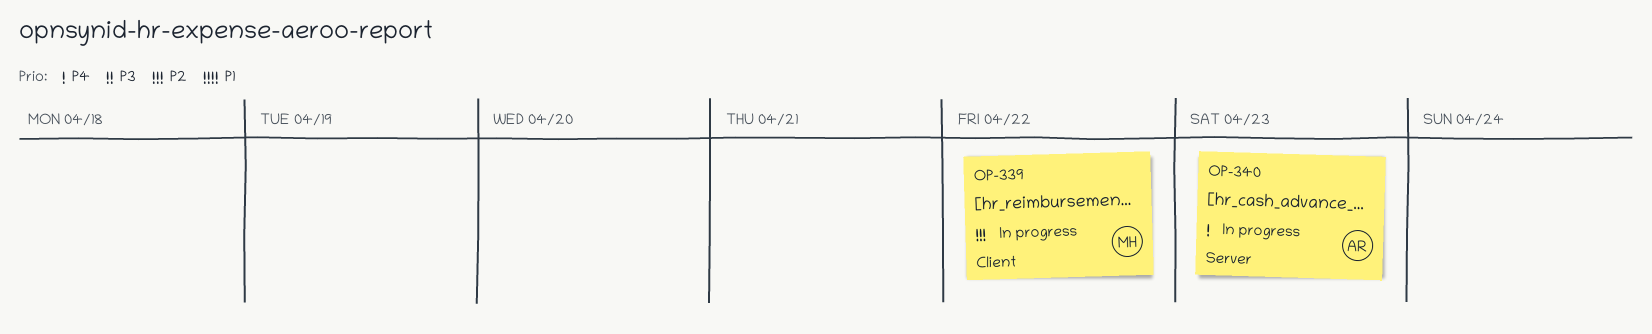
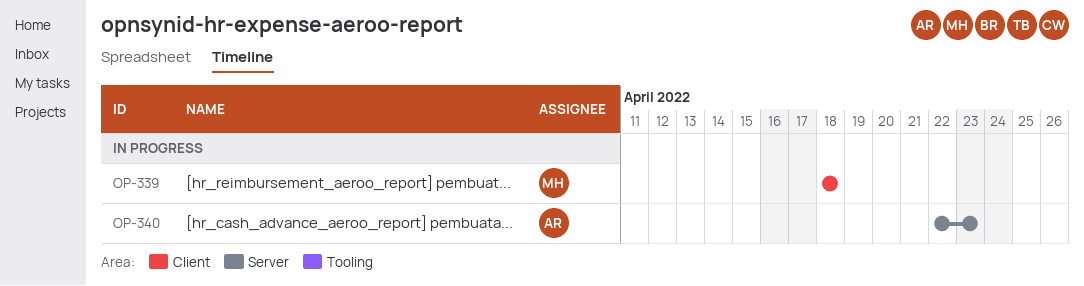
OP-339, due: Apr 22 -> Apr 18

